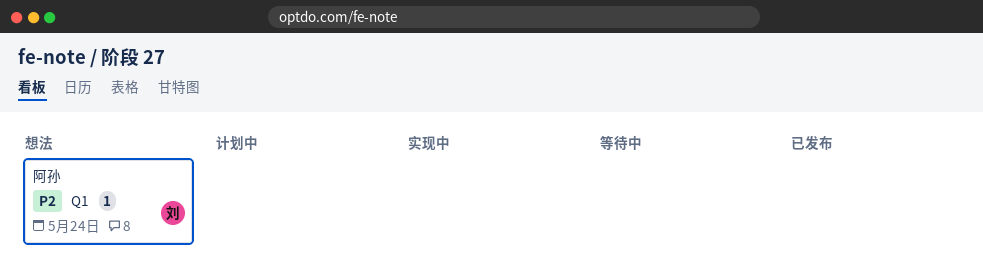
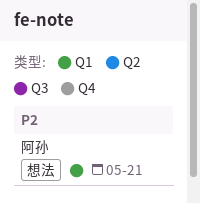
阿孙, due: May 24 -> May 21

